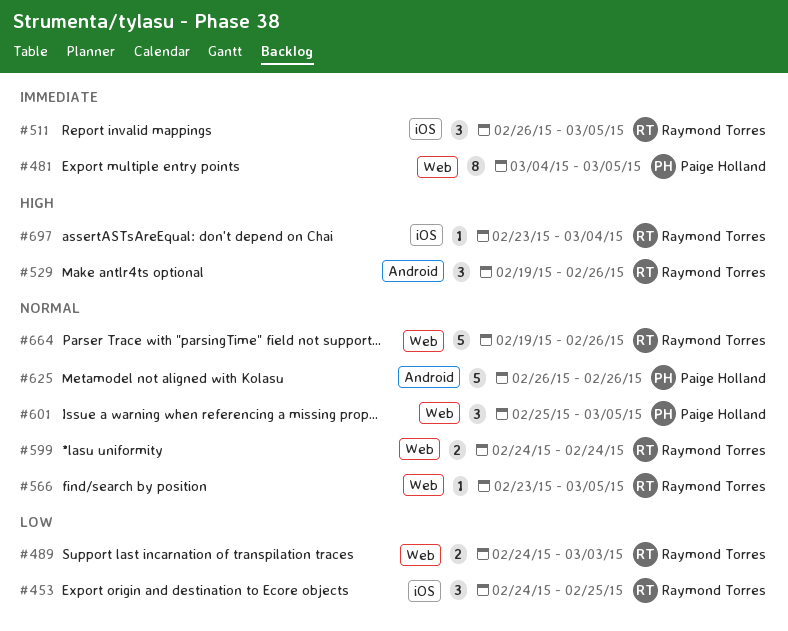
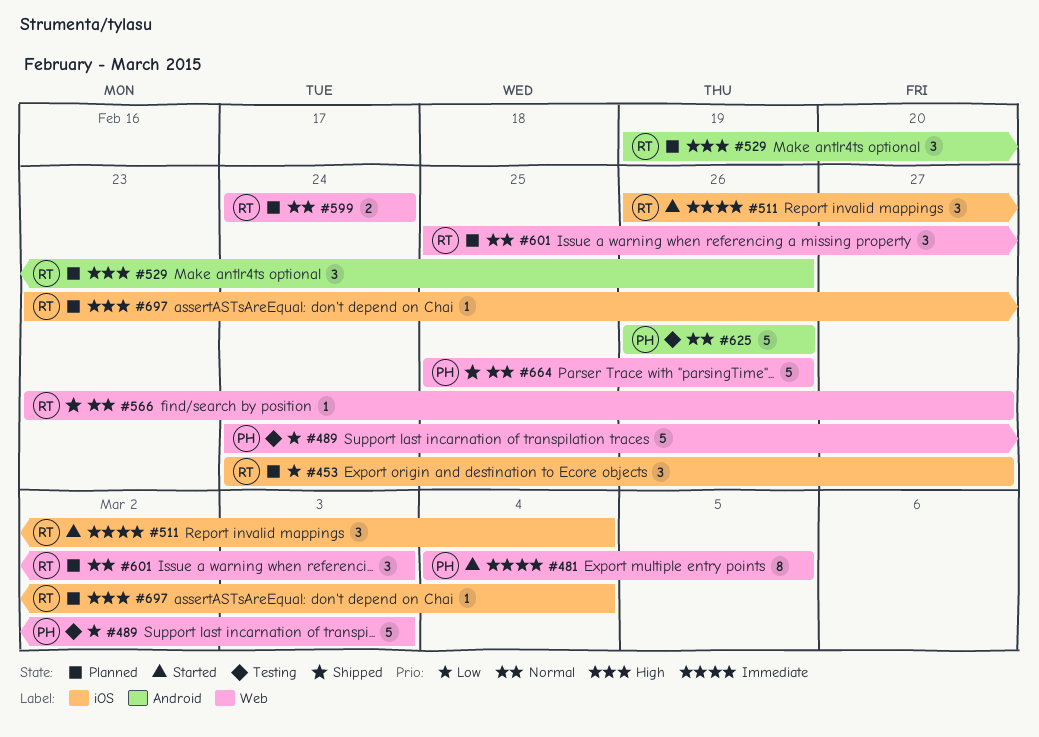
#453, due: Feb 25 -> Feb 27
#489, owner: Raymond Torres -> Paige Holland
#489, estimate: 2 -> 5
#511, due: Mar 5 -> Mar 4
#566, due: Mar 5 -> Feb 27
#601, owner: Paige Holland -> Raymond Torres
#601, due: Mar 5 -> Mar 3
#664, owner: Raymond Torres -> Paige Holland
#664, start: Feb 19 -> Feb 25

